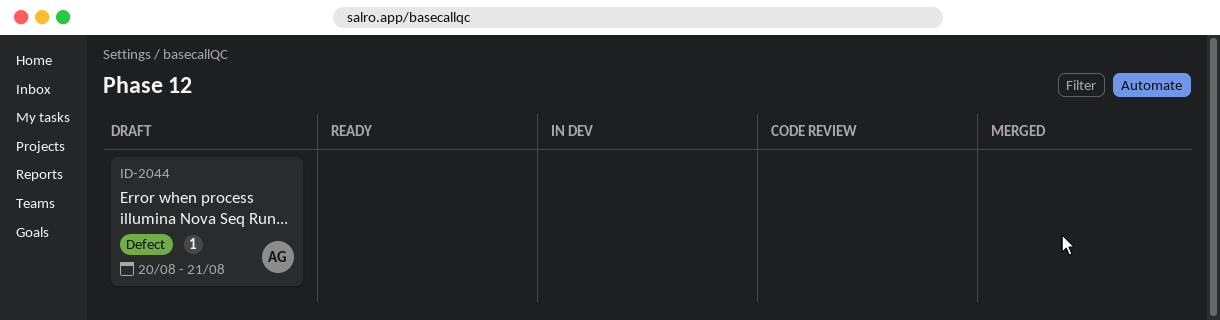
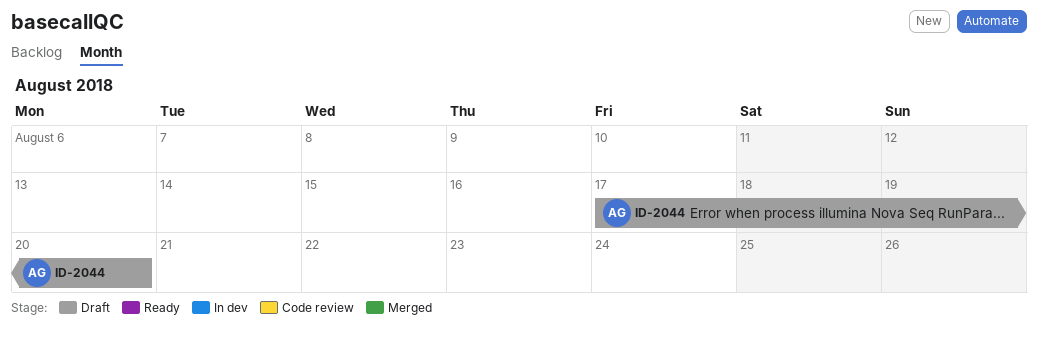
ID-2044, start: Aug 20 -> Aug 17
ID-2044, due: Aug 21 -> Aug 20

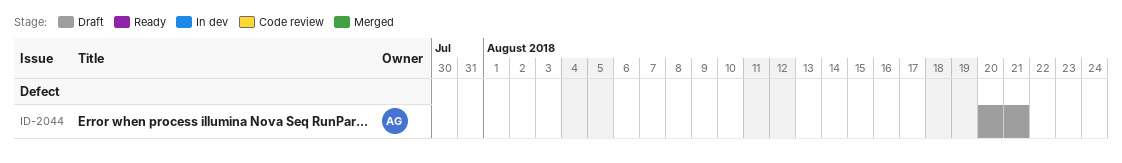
ID-2044, start: Aug 17 -> Aug 20
ID-2044, due: Aug 20 -> Aug 21

